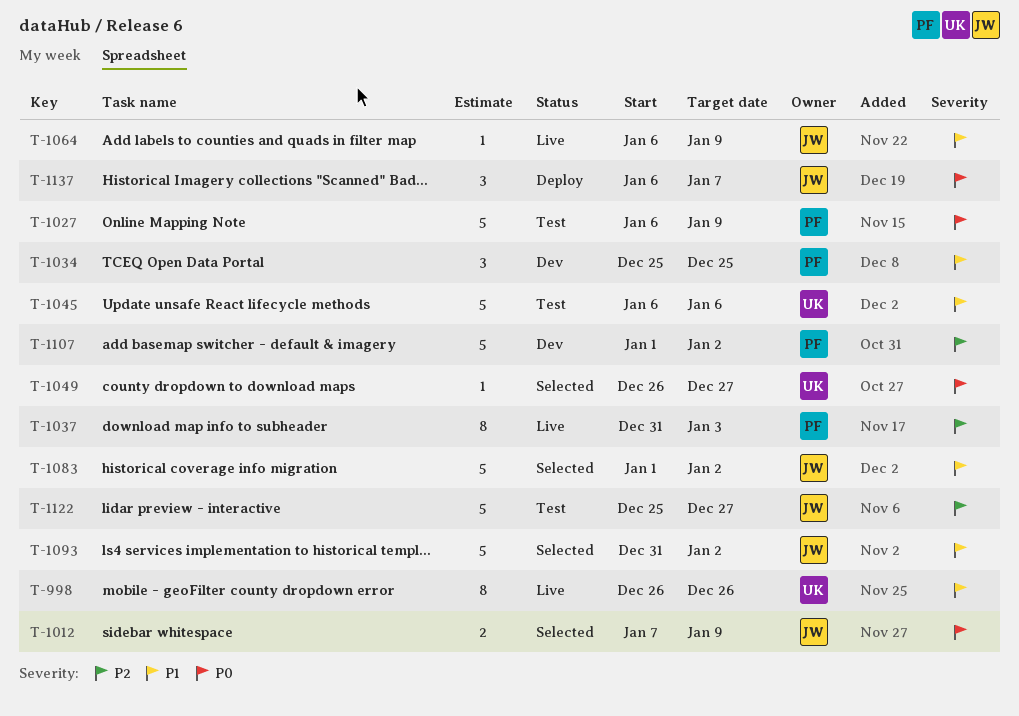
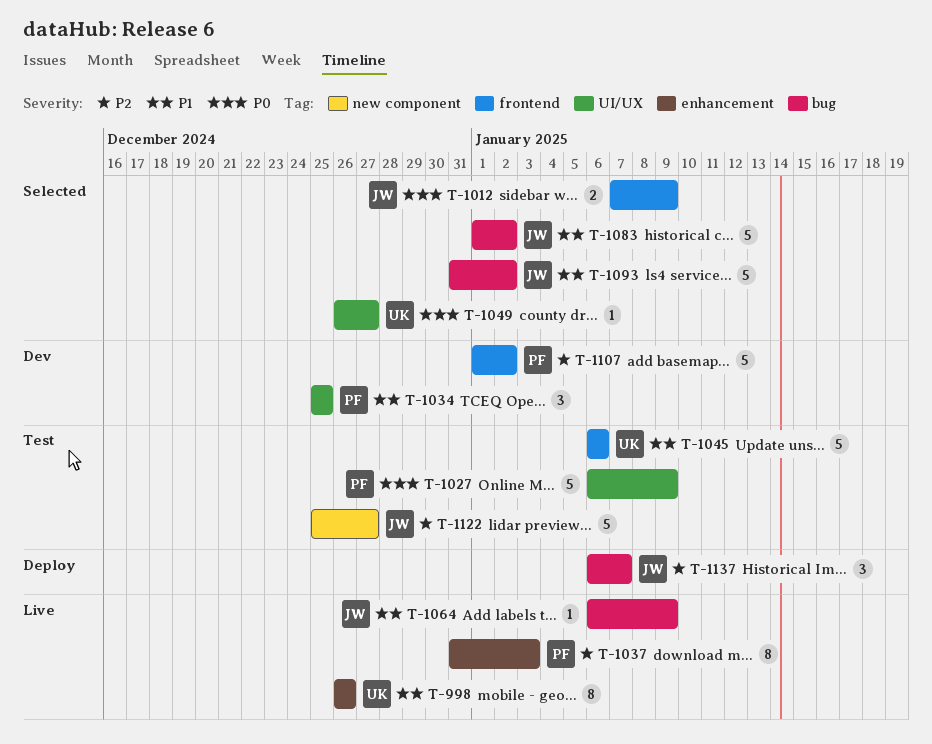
T-1137, priority: P0 -> P2

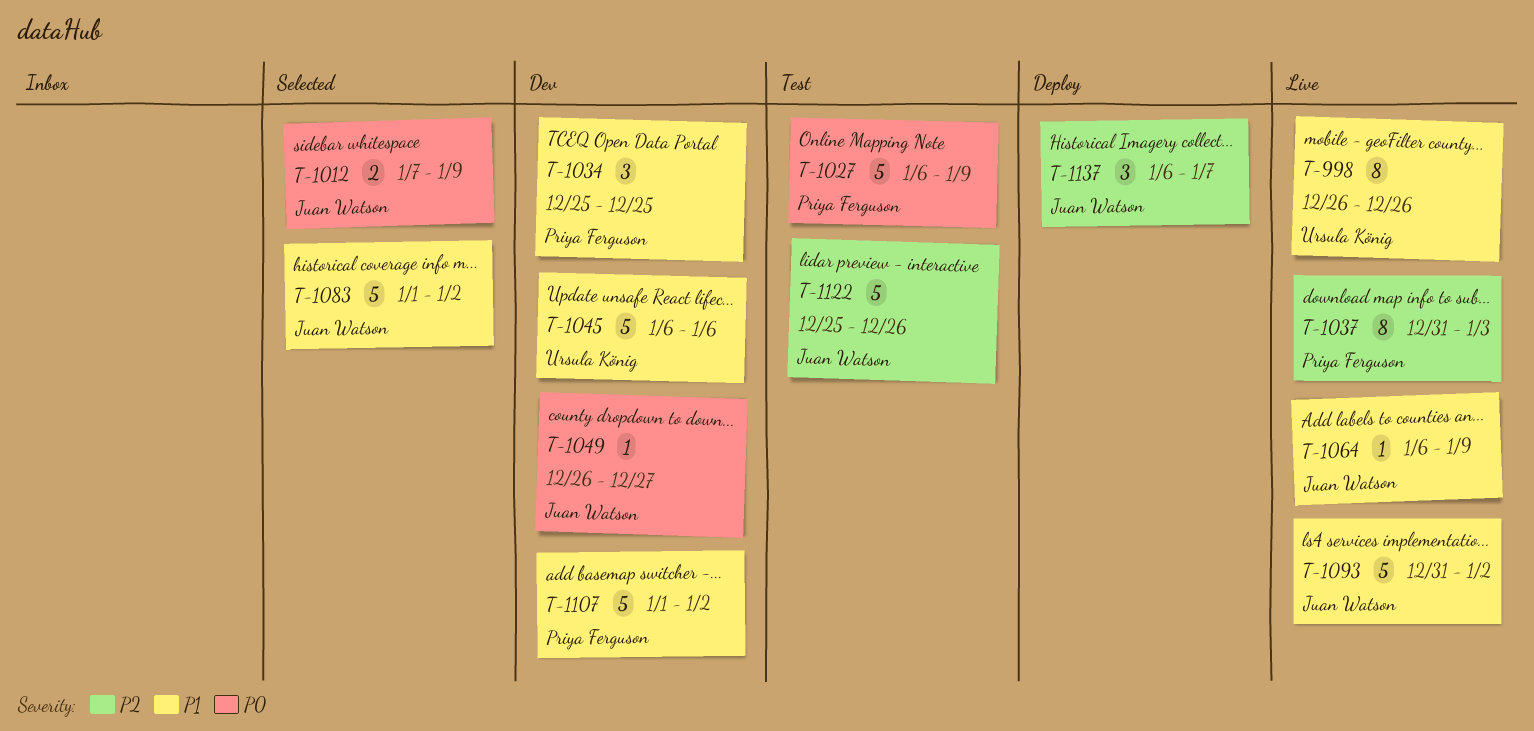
T-1045, status: Test -> Dev
T-1049, status: Selected -> Dev
T-1049, owner: Ursula König -> Juan Watson
T-1093, status: Selected -> Live
T-1107, priority: P2 -> P1
T-1122, due: Dec 27 -> Dec 26

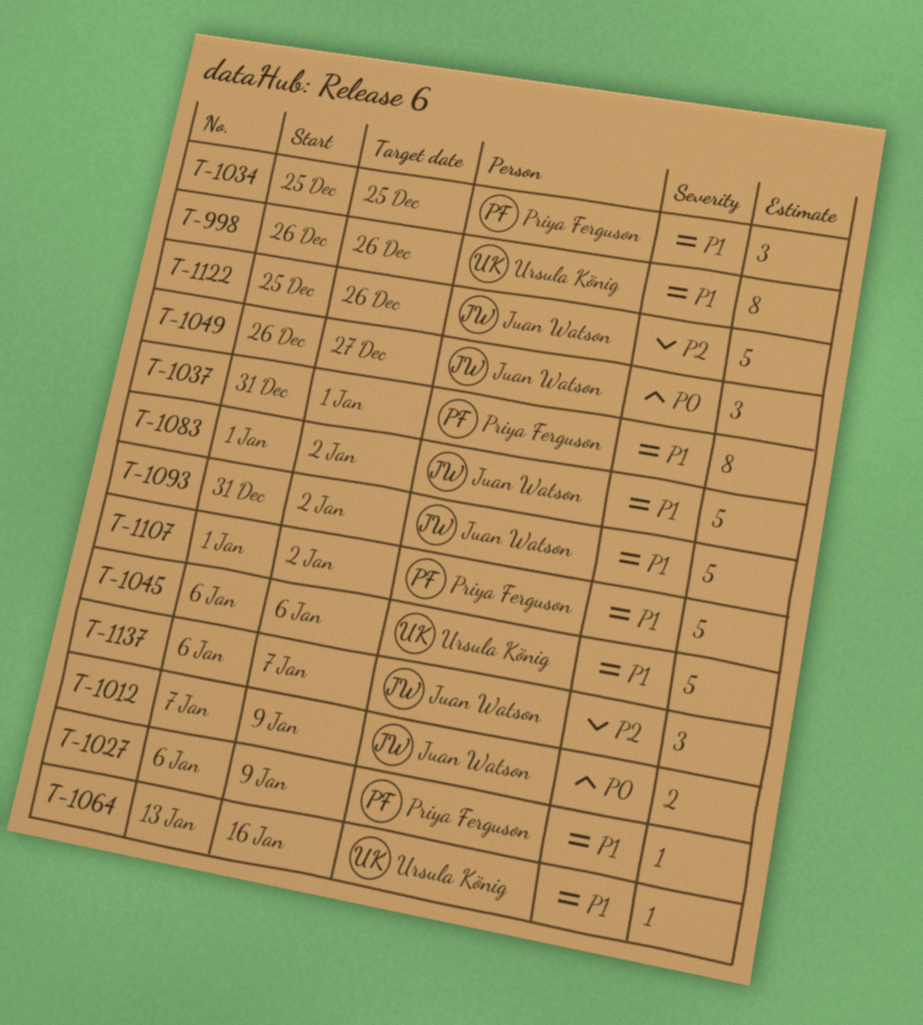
T-1027, priority: P0 -> P1
T-1027, estimate: 5 -> 1
T-1037, priority: P2 -> P1
T-1037, due: Jan 3 -> Jan 1
T-1049, estimate: 1 -> 3
T-1064, owner: Juan Watson -> Ursula König
T-1064, start: Jan 6 -> Jan 13
T-1064, due: Jan 9 -> Jan 16

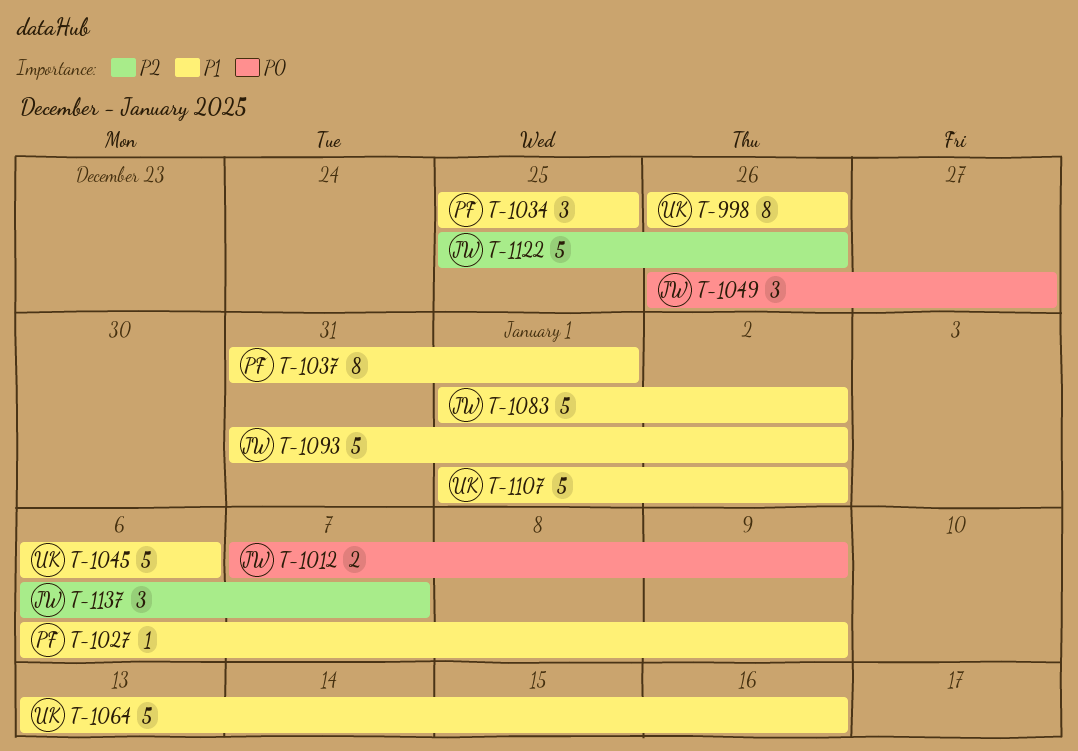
T-1064, estimate: 1 -> 5
T-1107, owner: Priya Ferguson -> Ursula König

